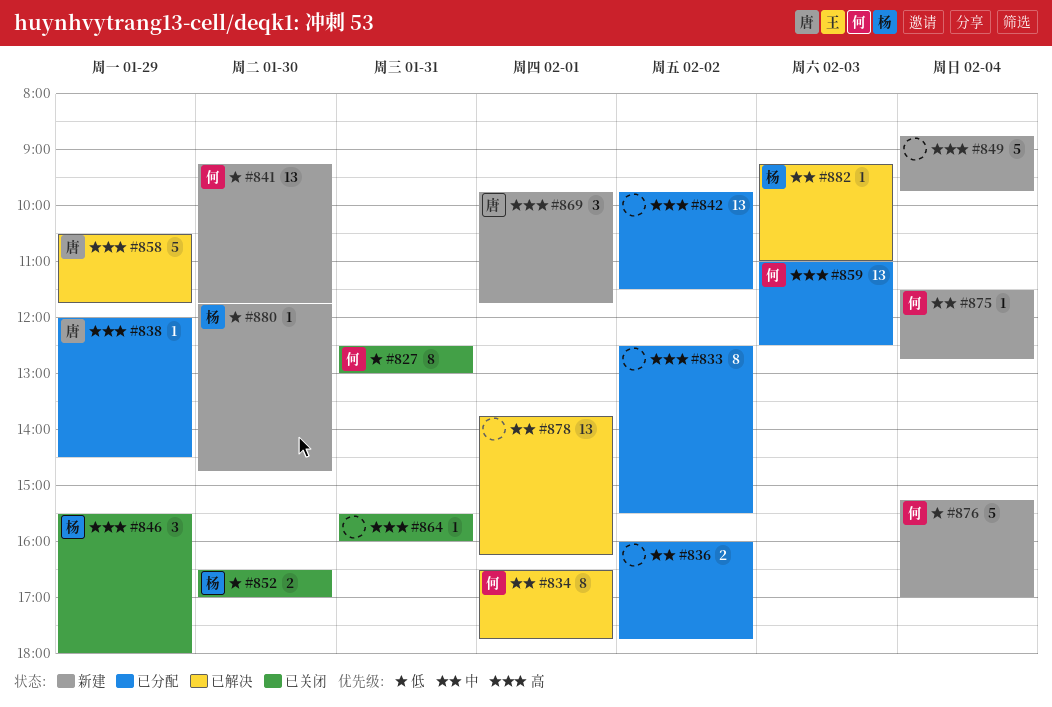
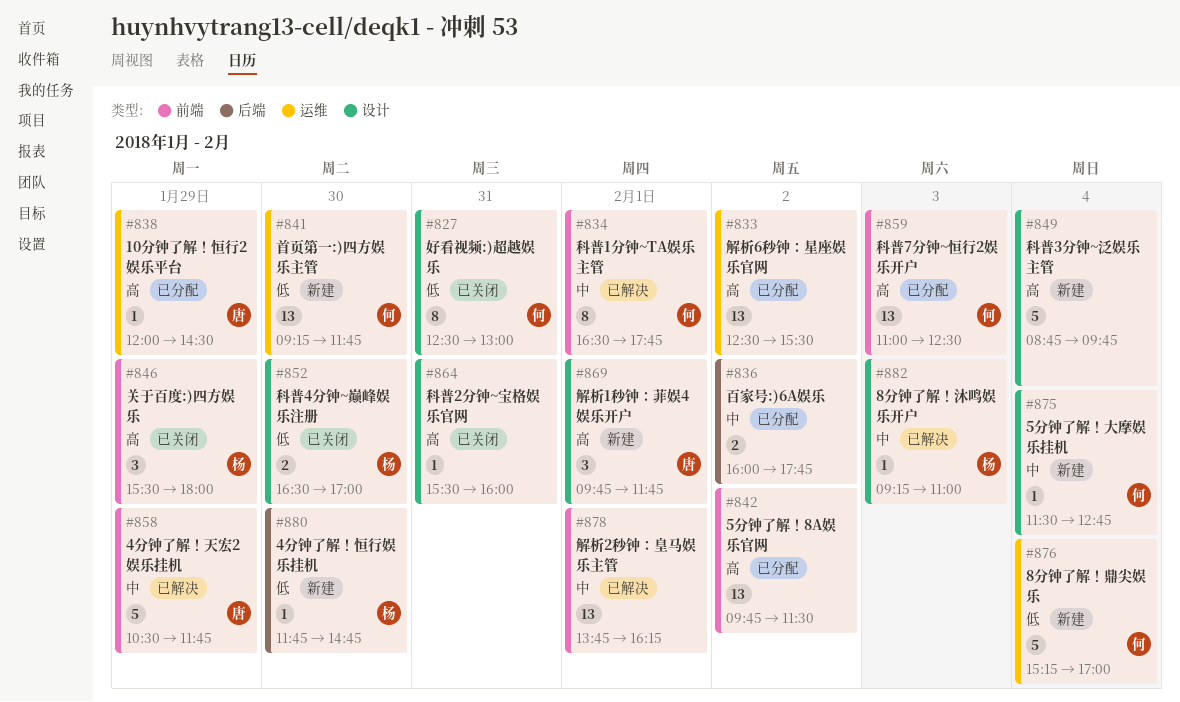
#833, estimate: 8 -> 13
#858, priority: 高 -> 中

